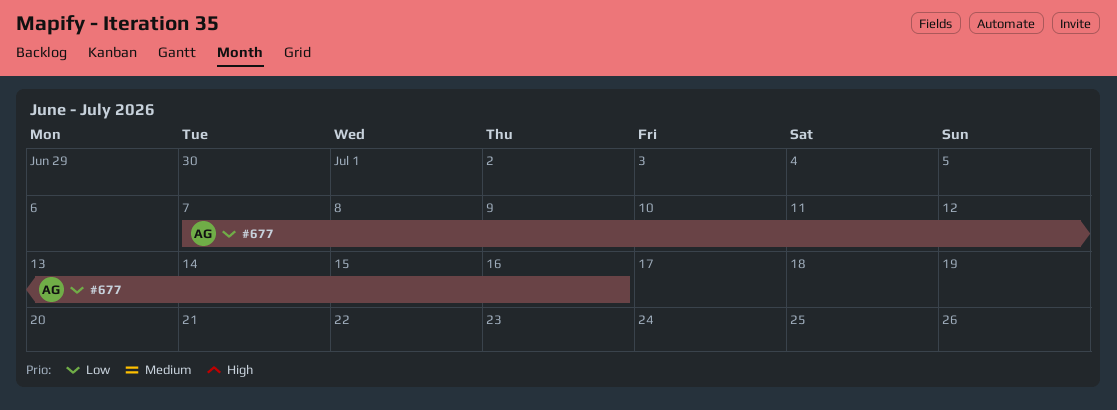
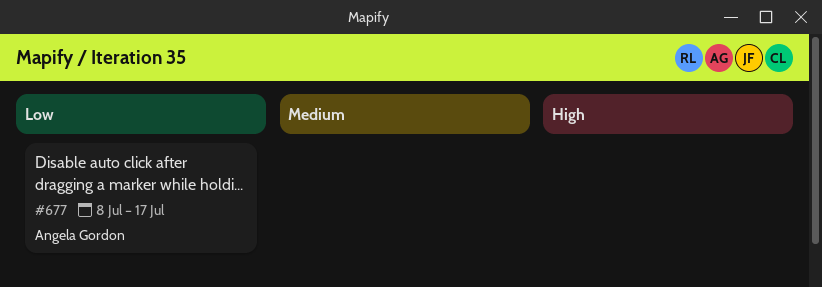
#677, start: Jul 7 -> Jul 8
#677, due: Jul 16 -> Jul 17

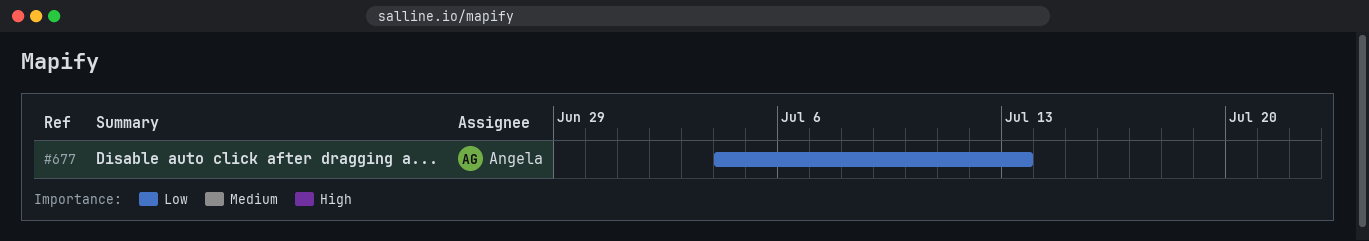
#677, start: Jul 8 -> Jul 4
#677, due: Jul 17 -> Jul 13

